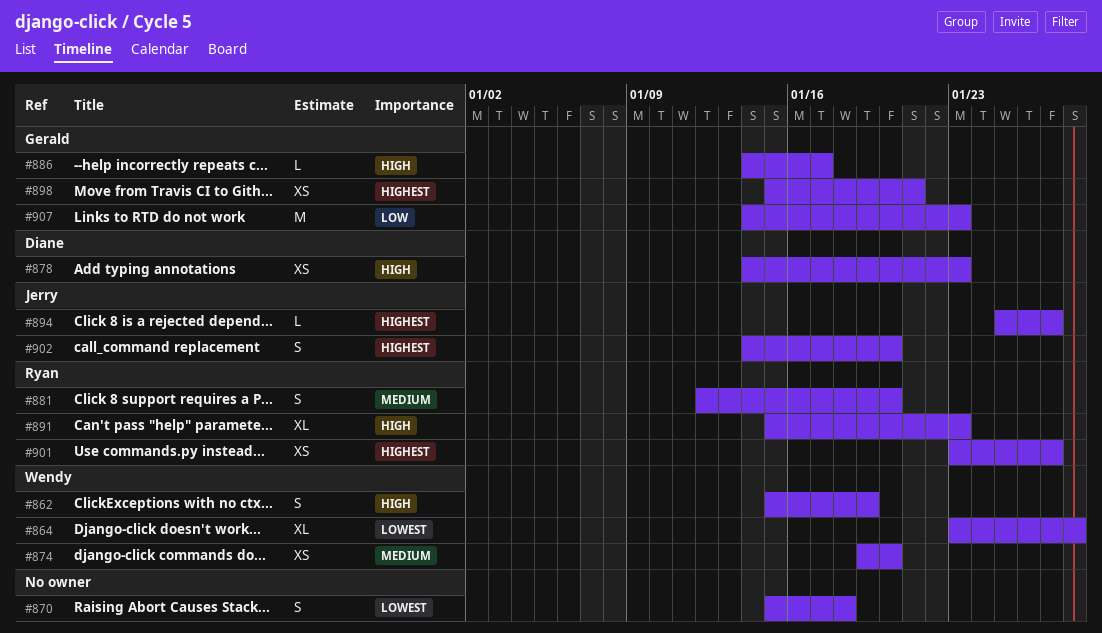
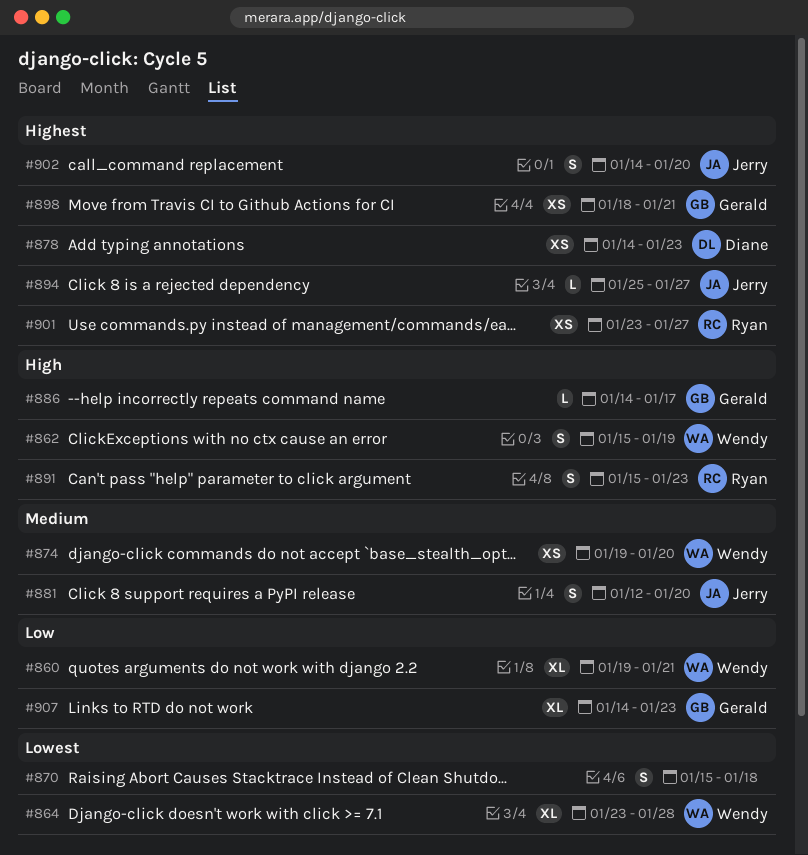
#860: none -> present
#878, priority: High -> Highest
#881, owner: Ryan -> Jerry
#891, estimate: XL -> S
#898, start: Jan 15 -> Jan 18
#907, estimate: M -> XL

